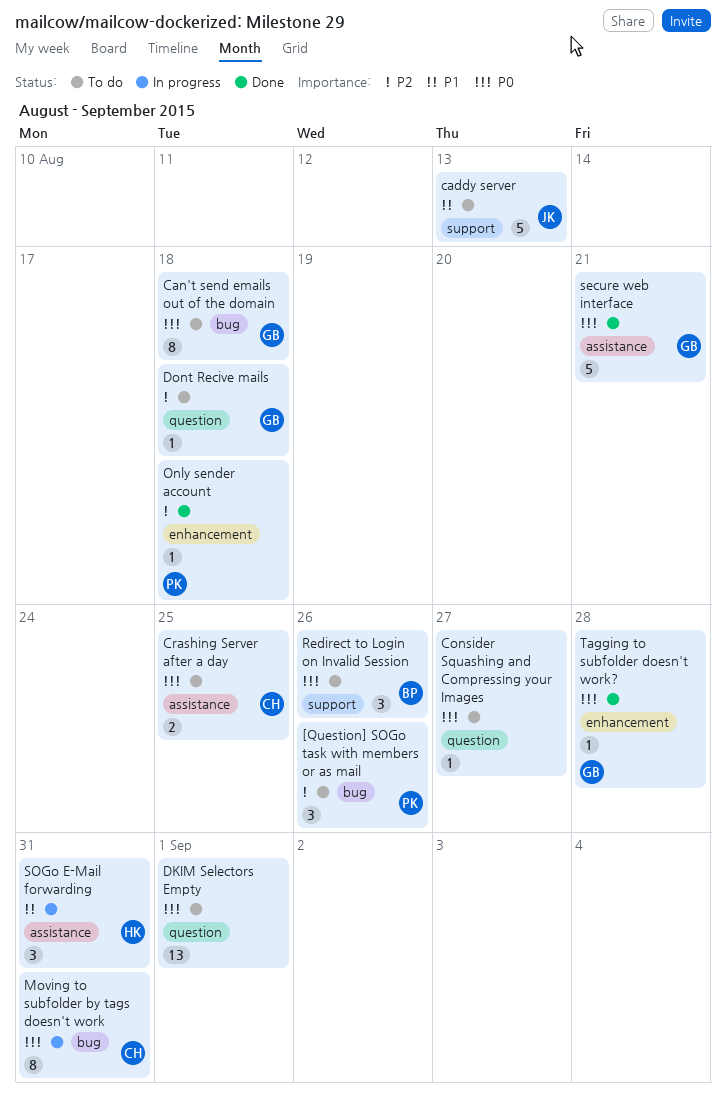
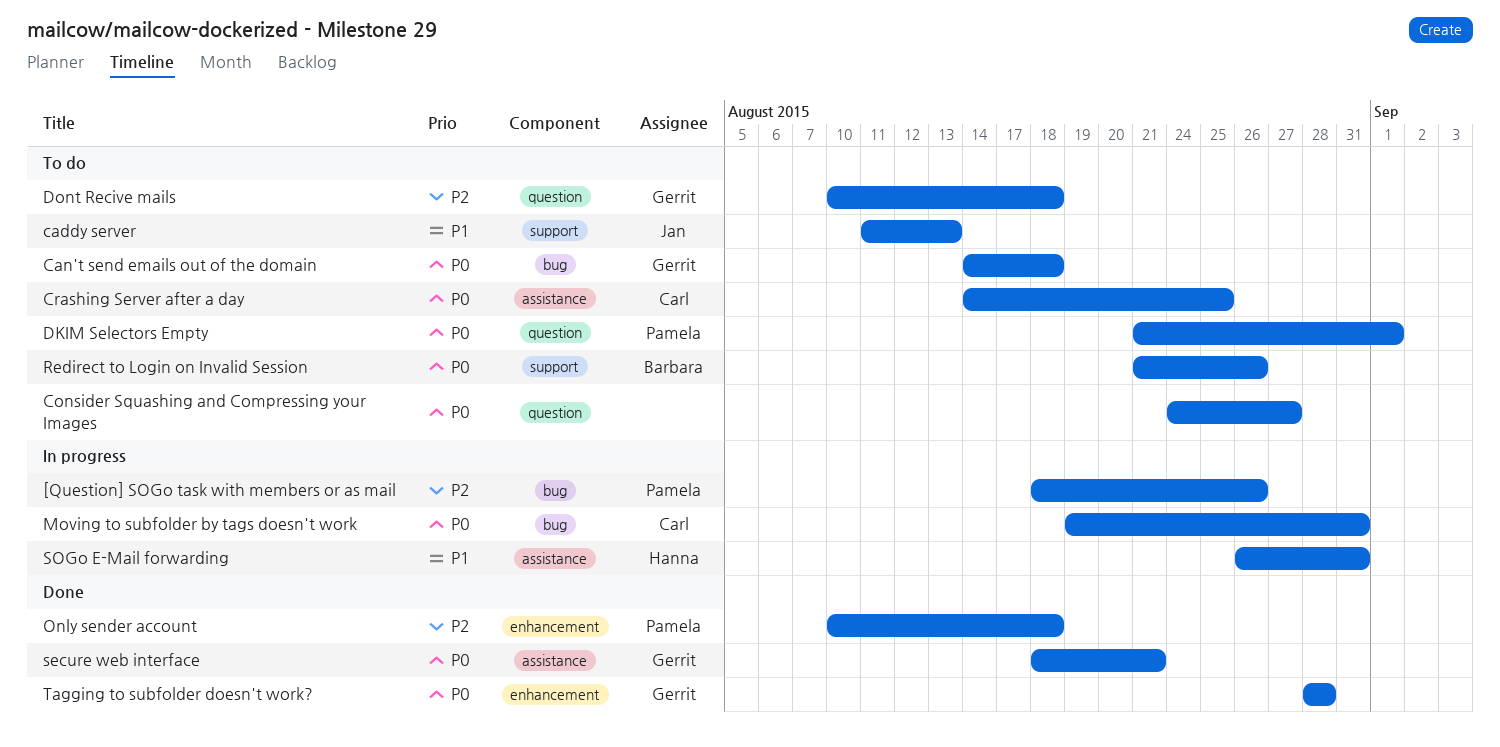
[Question] SOGo task with members or as mail, status: To do -> In progress
DKIM Selectors Empty, owner: none -> Pamela

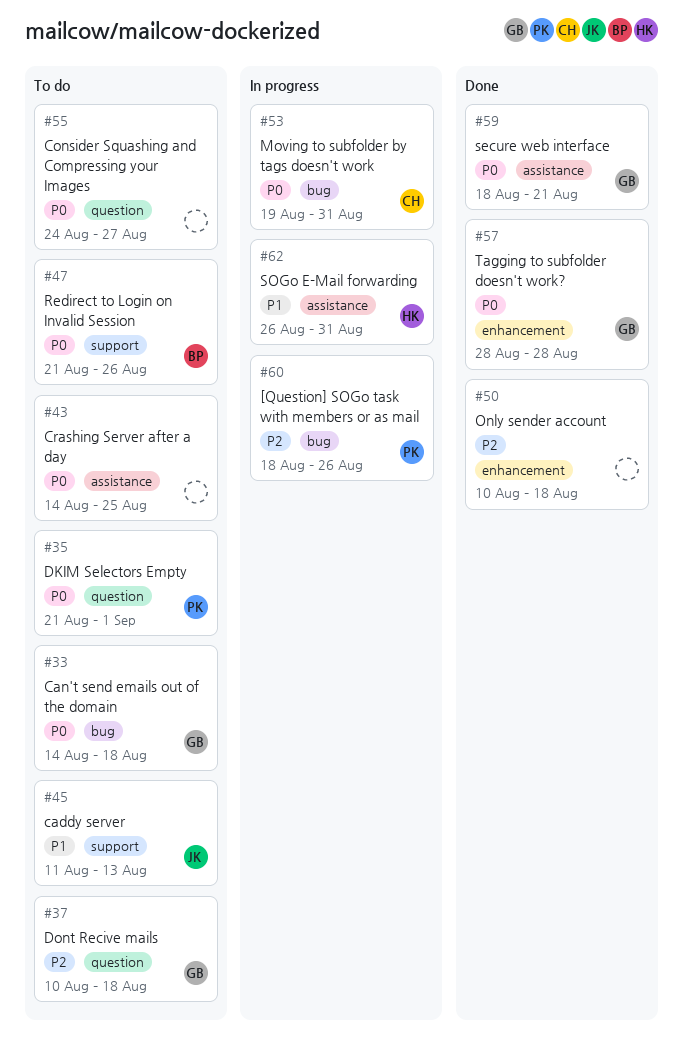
Crashing Server after a day, owner: Carl -> none
Only sender account, owner: Pamela -> none

